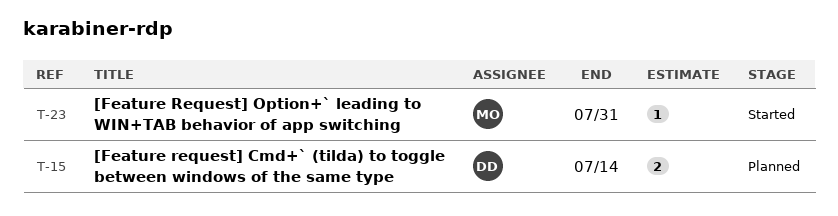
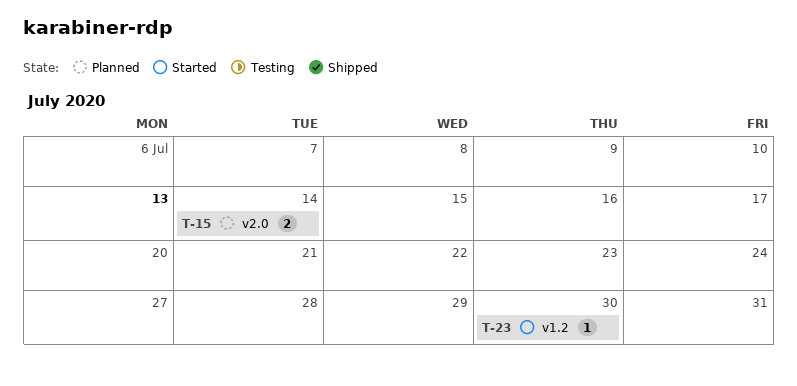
T-23, due: Jul 31 -> Jul 30

